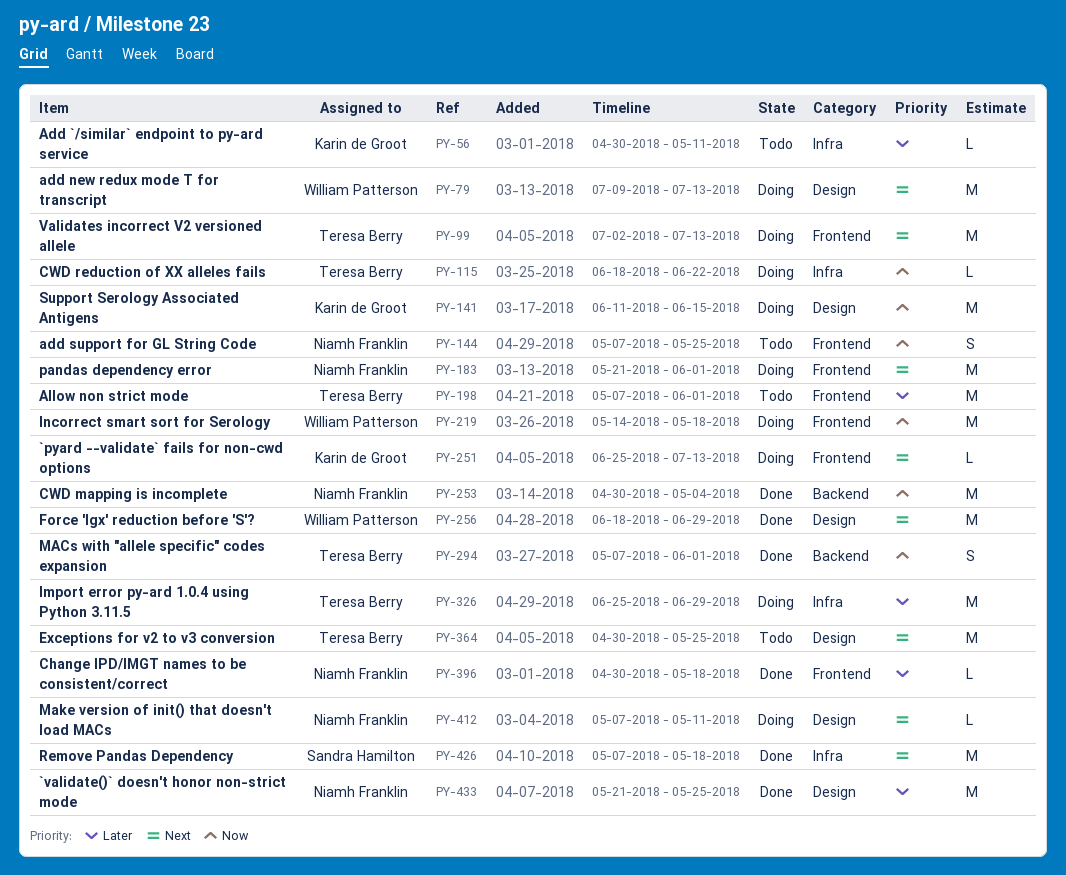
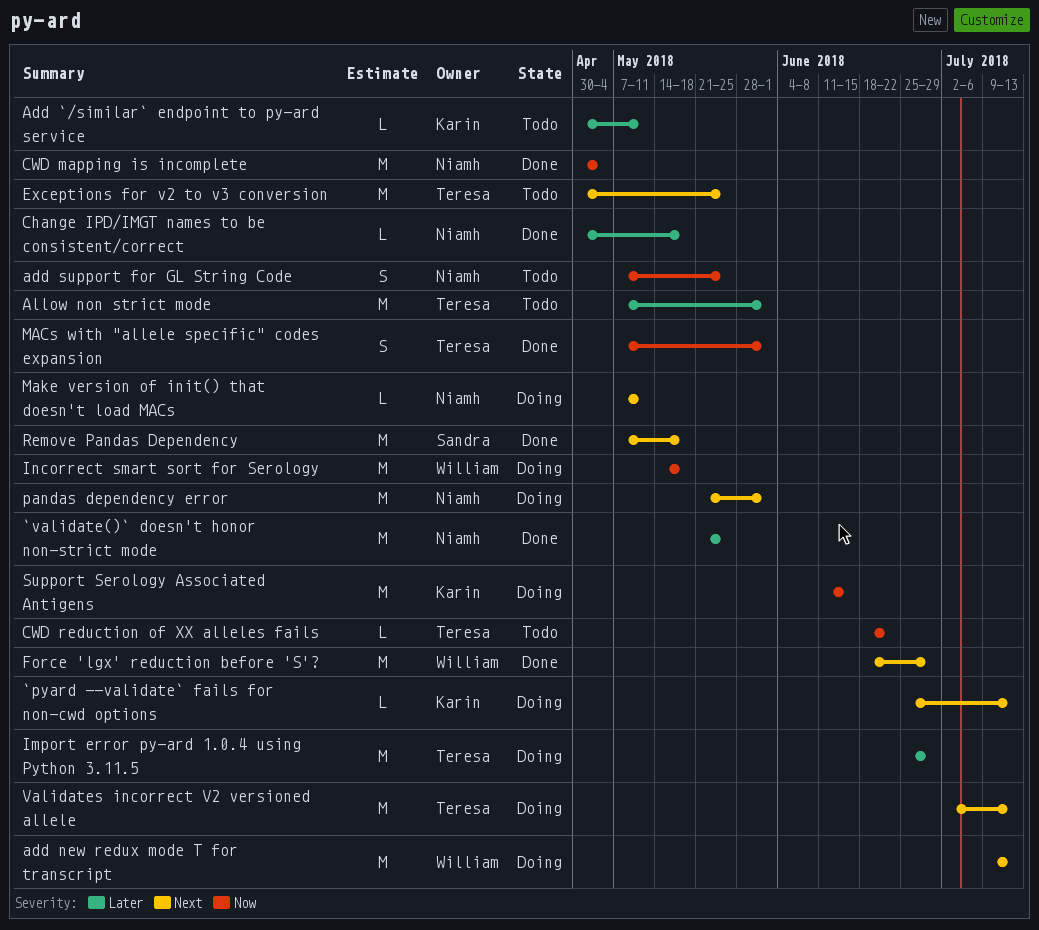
CWD reduction of XX alleles fails, status: Doing -> Todo

